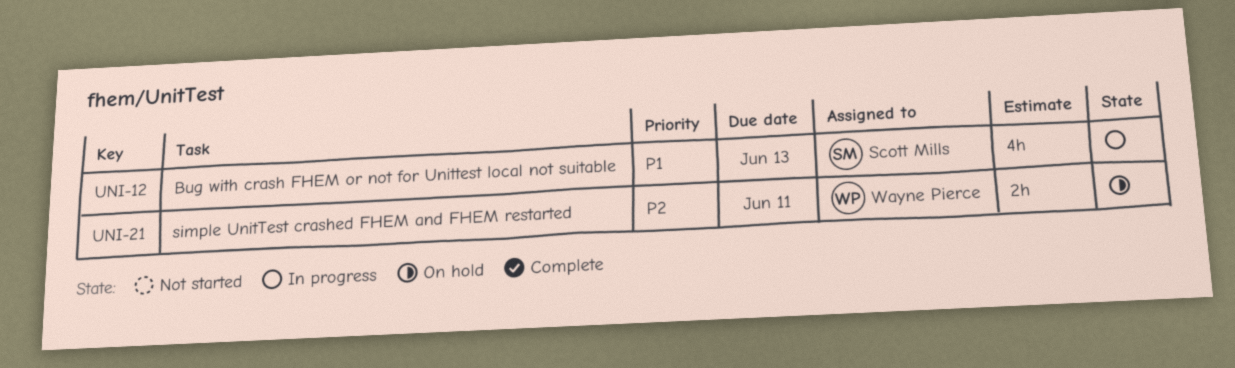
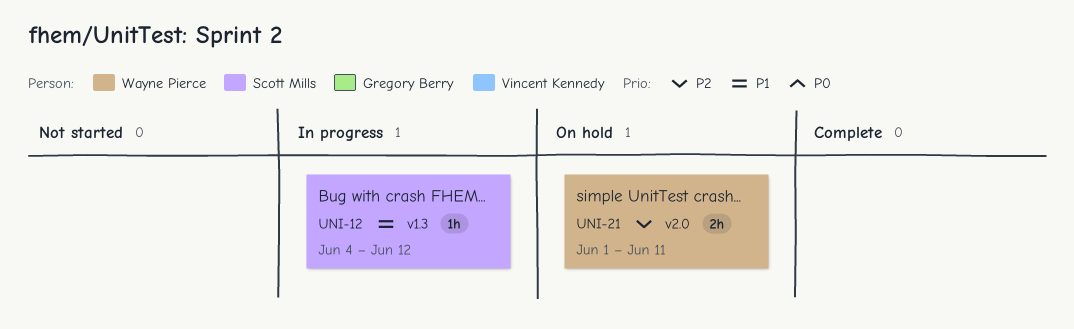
UNI-12, estimate: 4h -> 1h
UNI-12, due: Jun 13 -> Jun 12

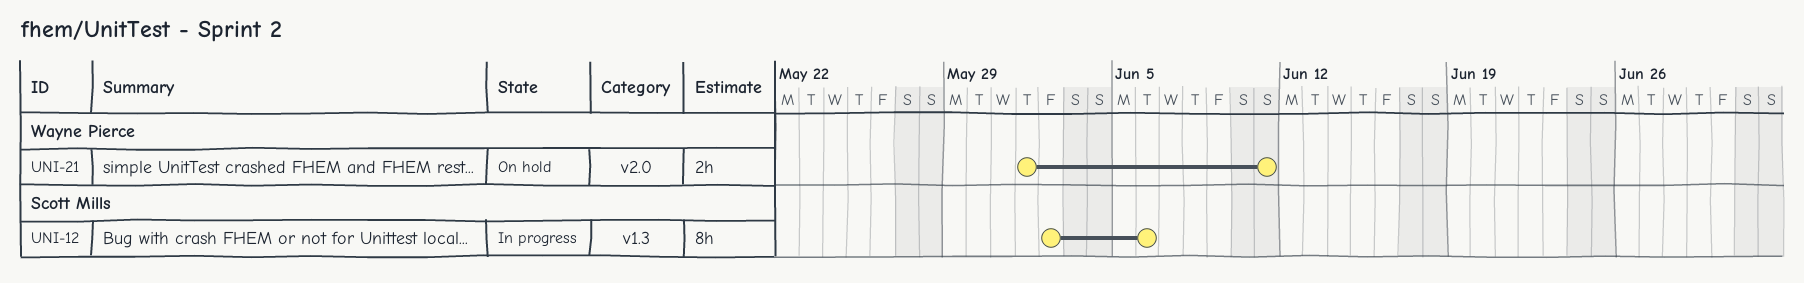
UNI-12, estimate: 1h -> 8h
UNI-12, start: Jun 4 -> Jun 2
UNI-12, due: Jun 12 -> Jun 6

